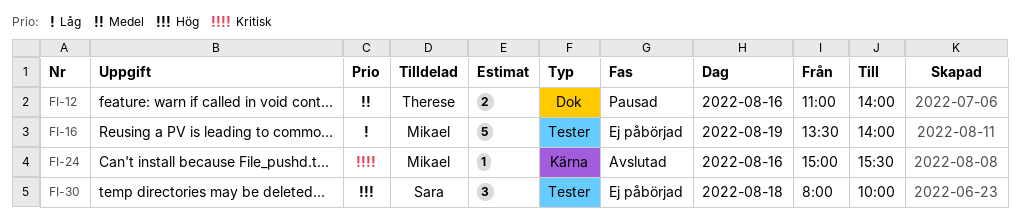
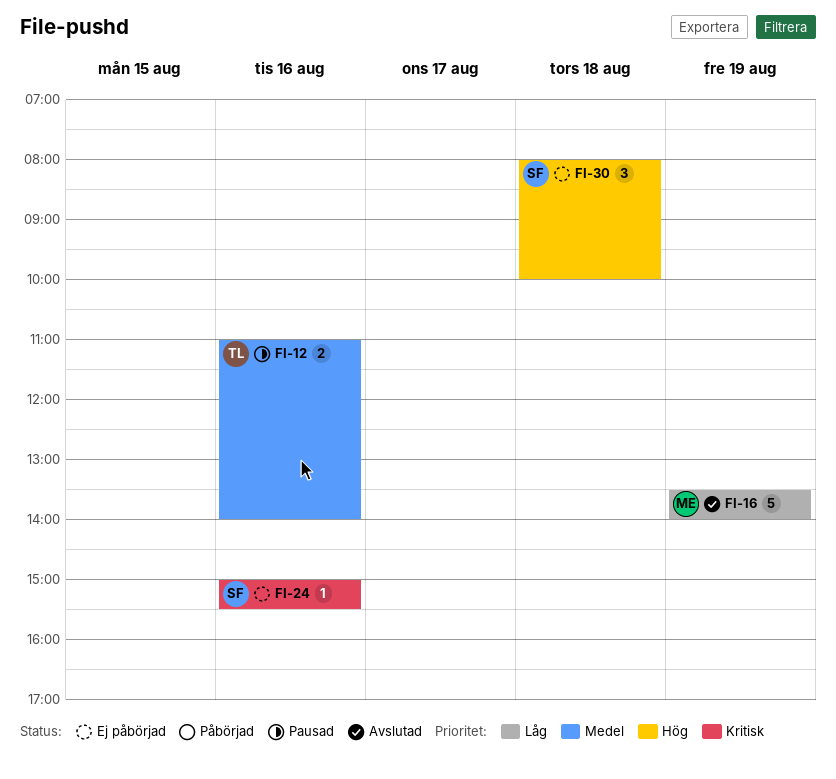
FI-16, status: Ej påbörjad -> Avslutad
FI-24, status: Avslutad -> Ej påbörjad
FI-24, owner: Mikael -> Sara

